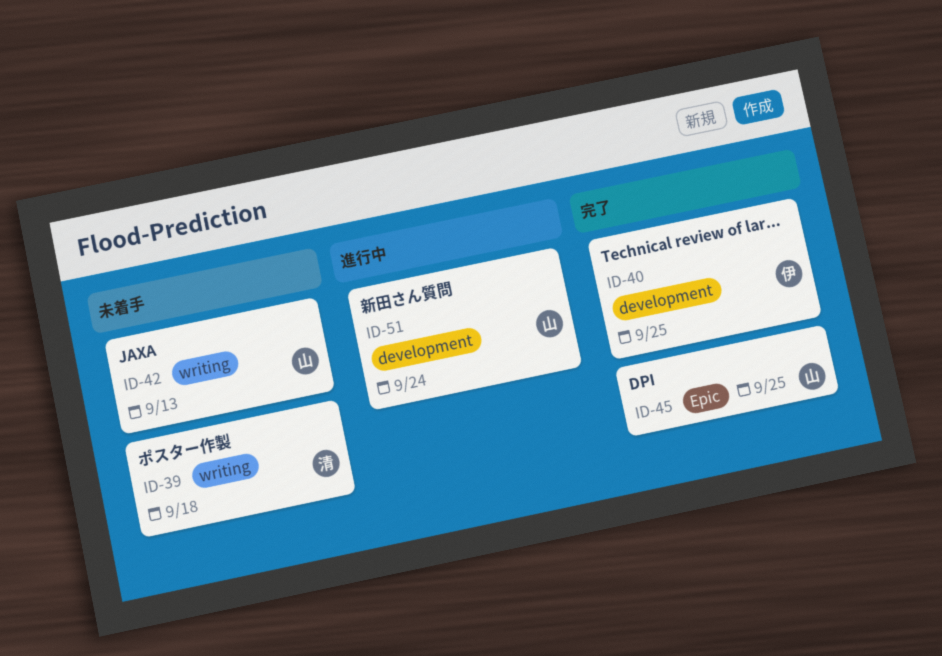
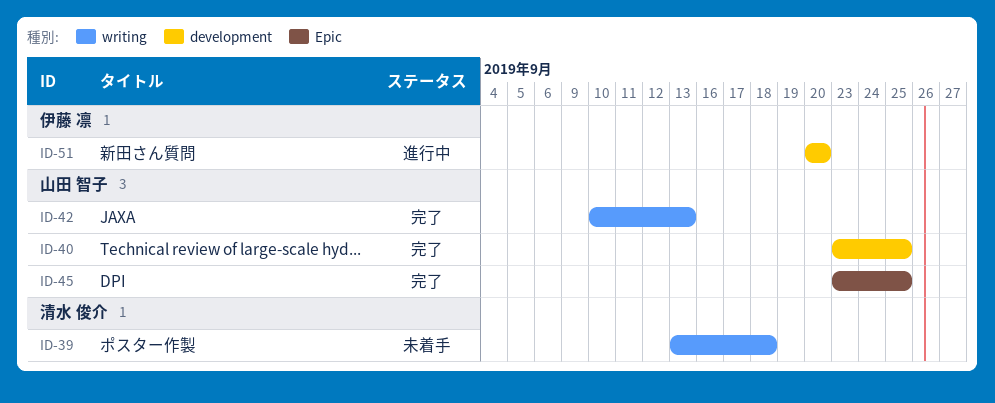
ID-40, owner: 伊藤 凛 -> 山田 智子
ID-42, status: 未着手 -> 完了
ID-51, owner: 山田 智子 -> 伊藤 凛
ID-51, due: Sep 24 -> Sep 20

